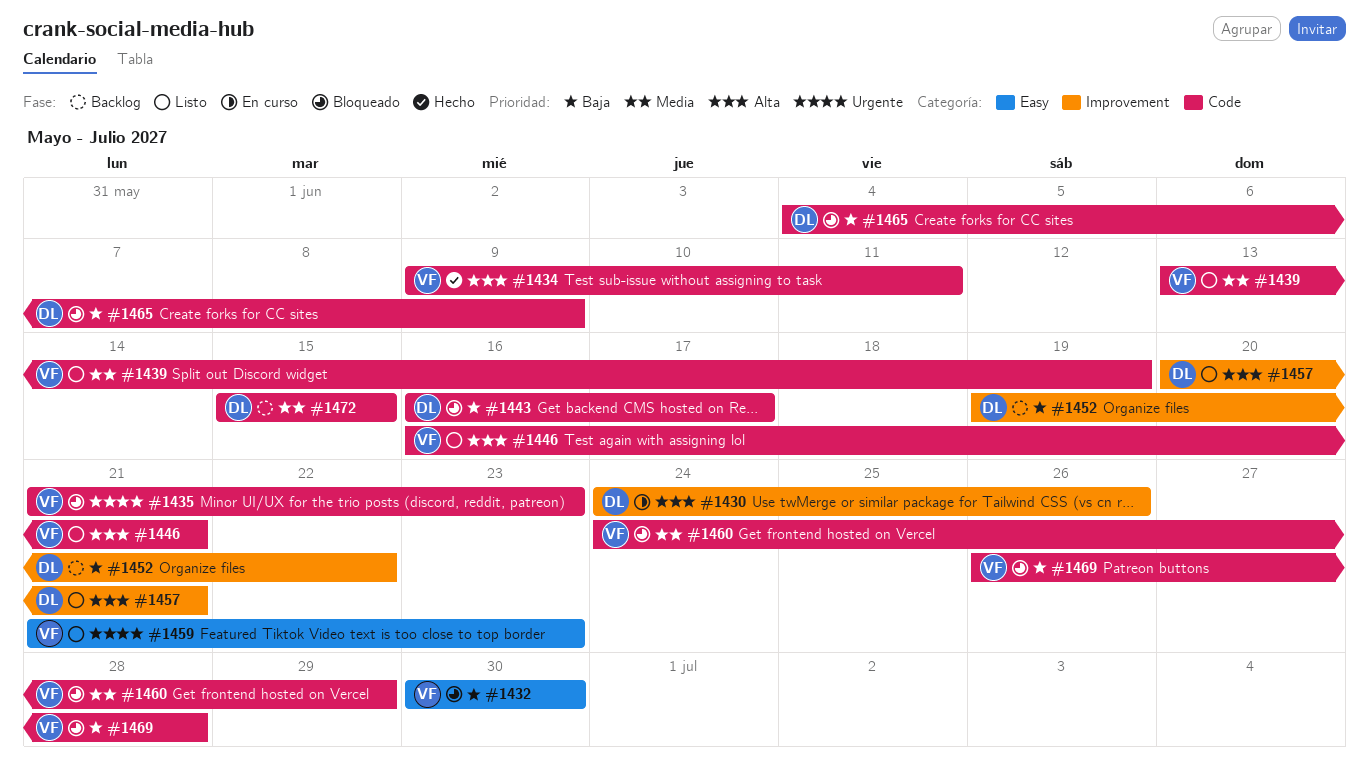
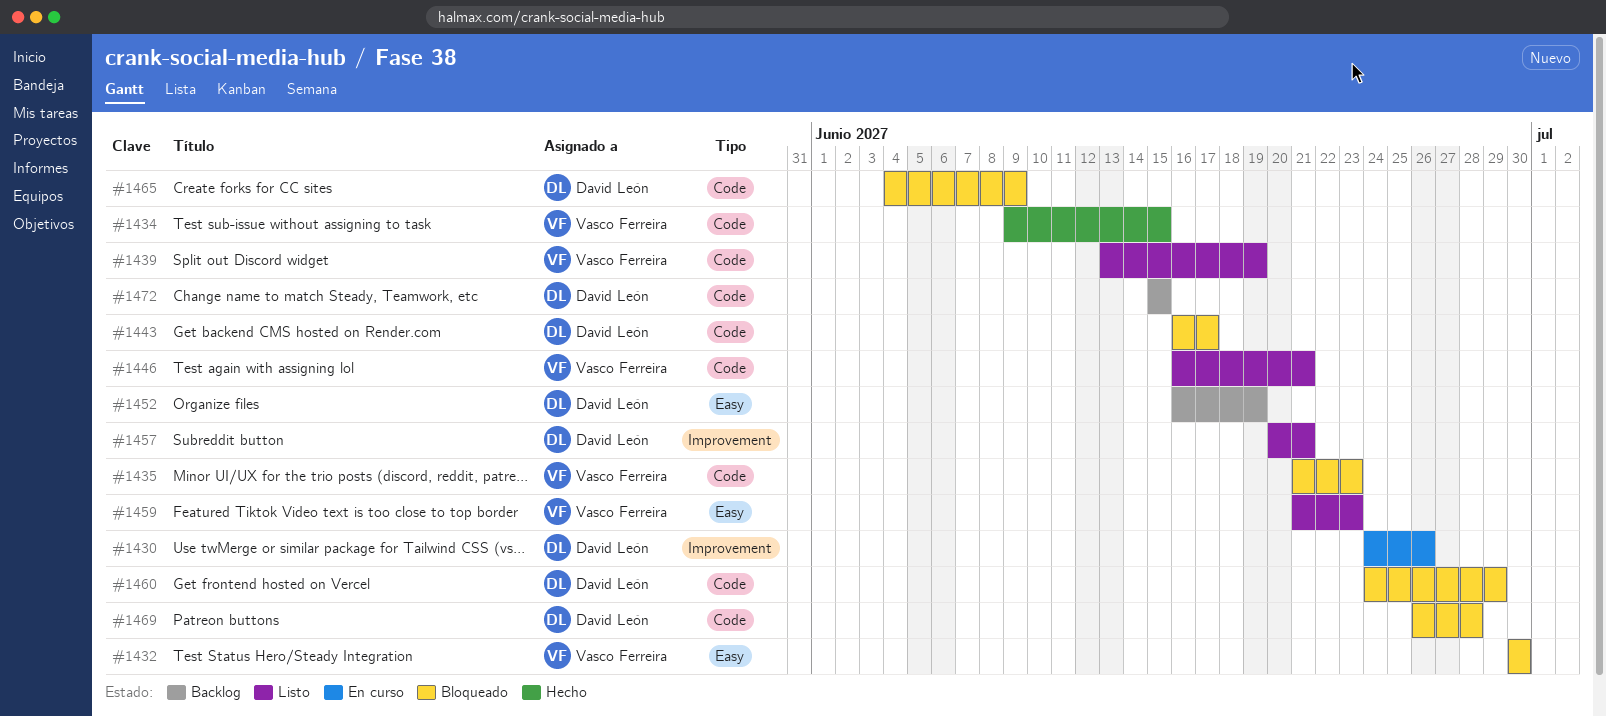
#1434, due: Jun 11 -> Jun 15
#1452, label: Improvement -> Easy
#1452, start: Jun 19 -> Jun 16
#1452, due: Jun 22 -> Jun 19
#1460, owner: Vasco Ferreira -> David León
#1469, owner: Vasco Ferreira -> David León

